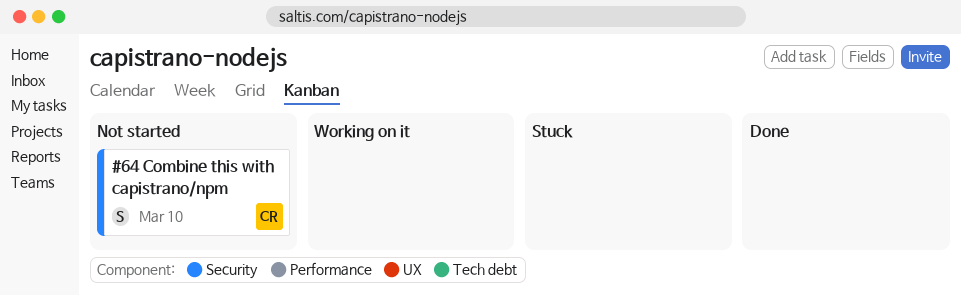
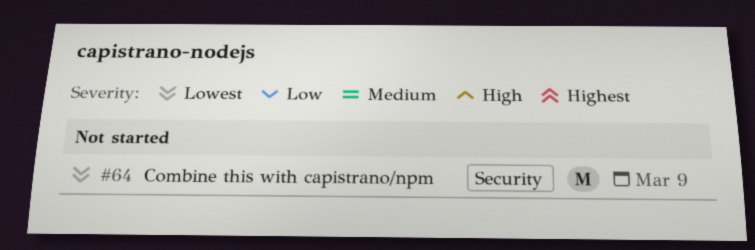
#64, estimate: S -> M
#64, due: Mar 10 -> Mar 9

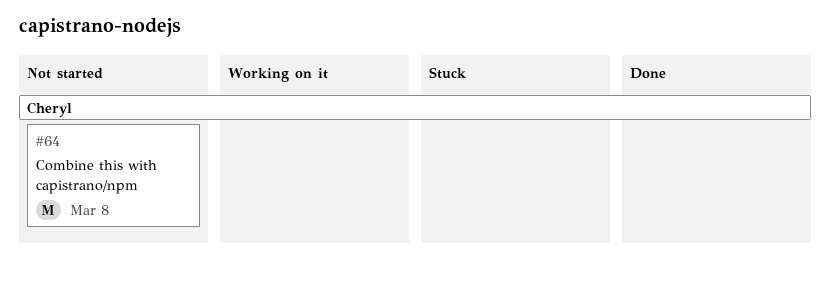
#64, due: Mar 9 -> Mar 8

